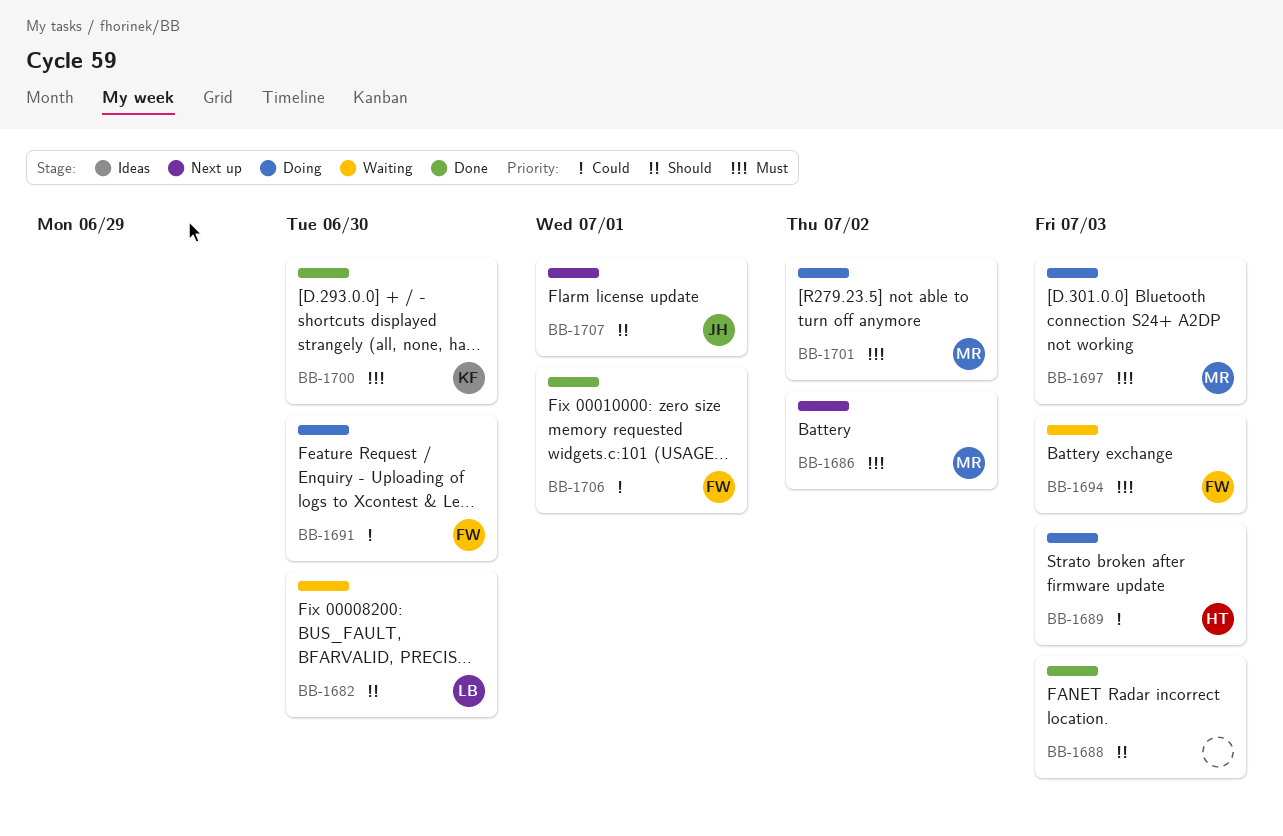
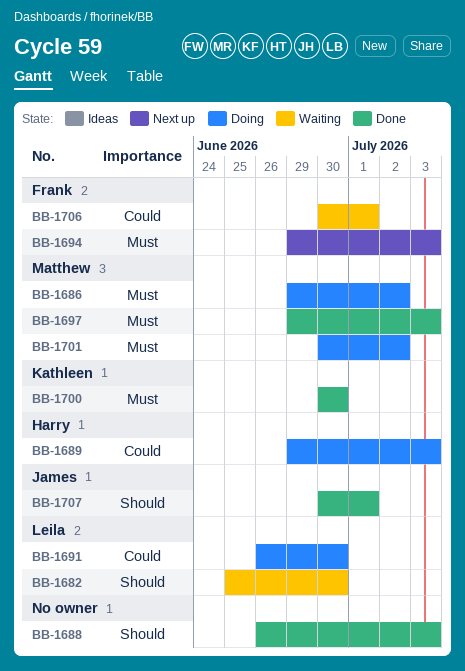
BB-1686, status: Next up -> Doing
BB-1691, owner: Frank -> Leila
BB-1694, status: Waiting -> Next up
BB-1697, status: Doing -> Done
BB-1706, status: Done -> Waiting
BB-1707, status: Next up -> Done

